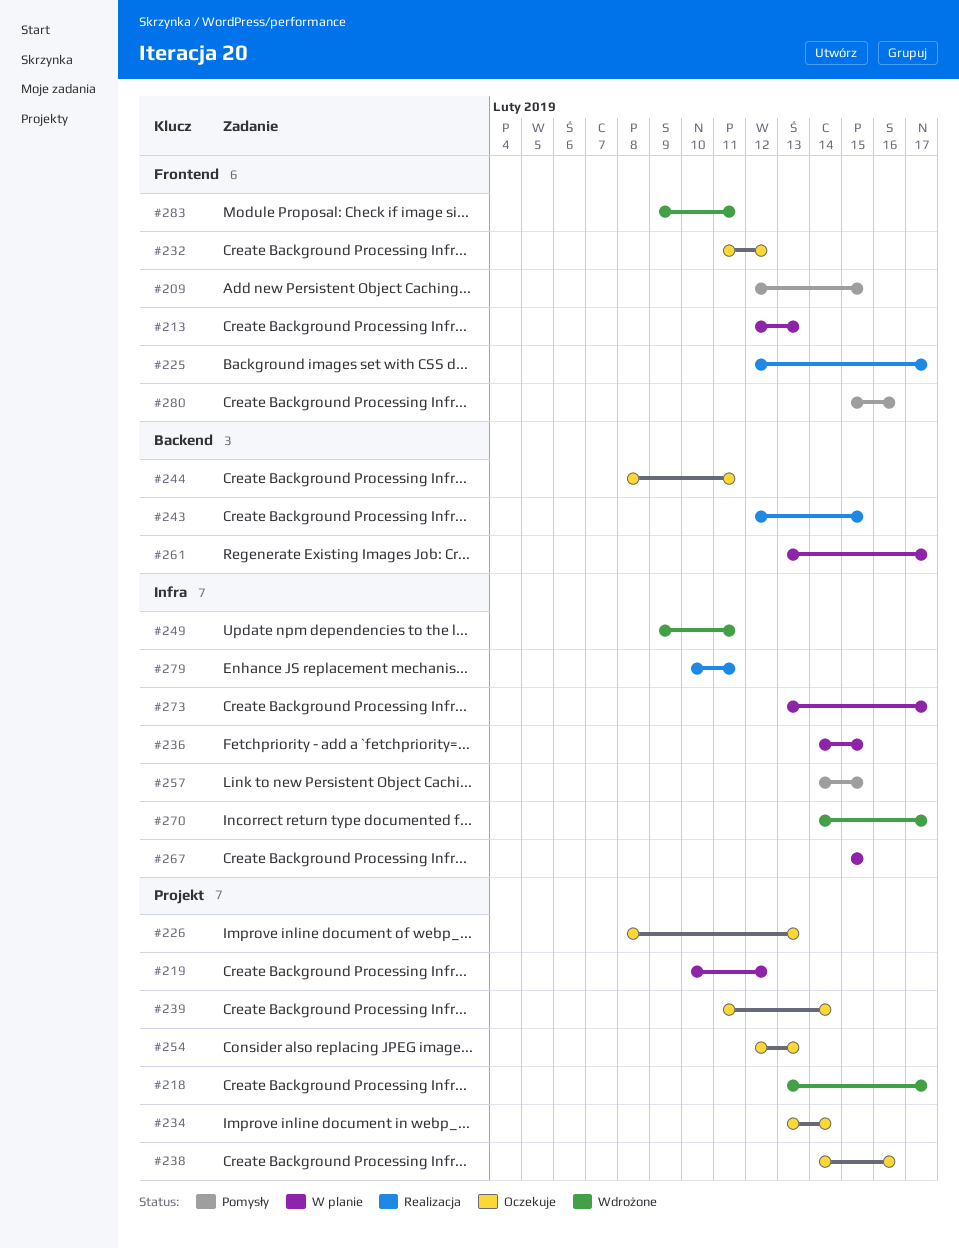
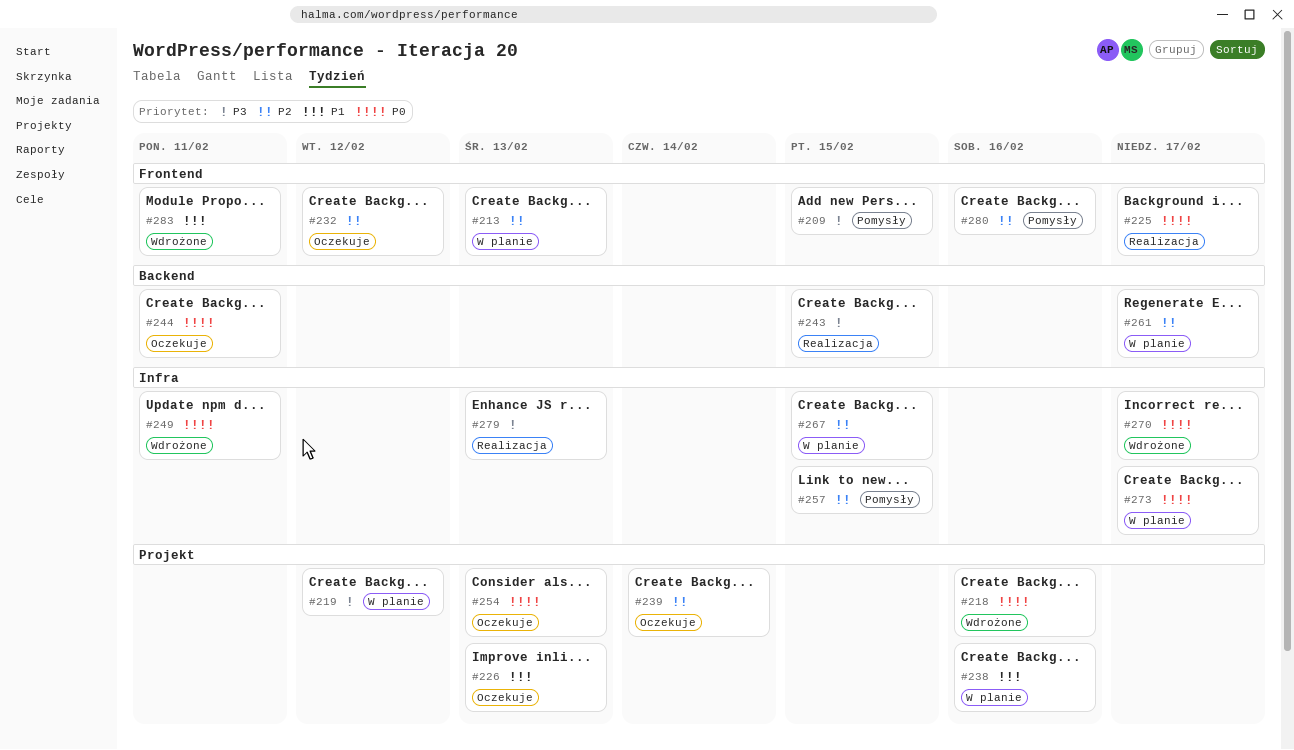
#218, due: Feb 17 -> Feb 16
#234: present -> none
#236: present -> none
#238, status: Oczekuje -> W planie
#279, due: Feb 11 -> Feb 13

